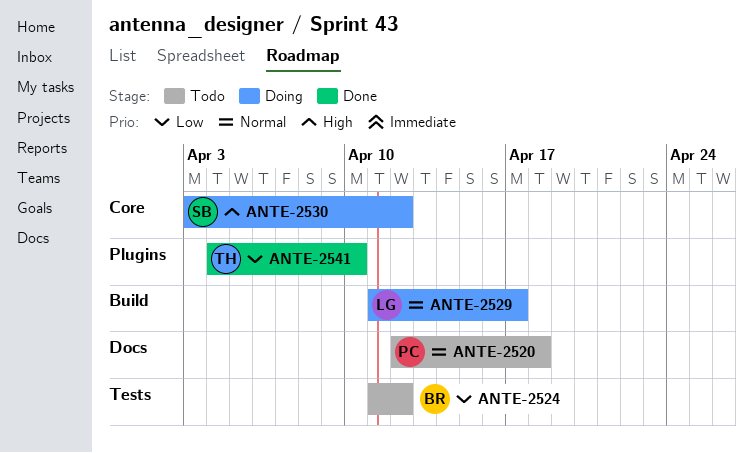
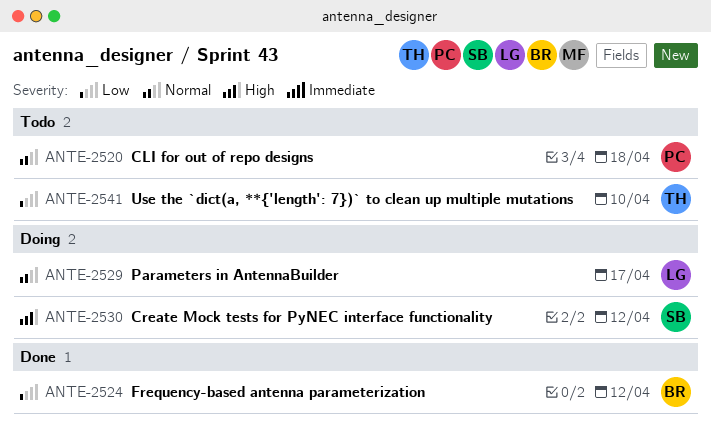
ANTE-2524, status: Todo -> Done
ANTE-2541, status: Done -> Todo

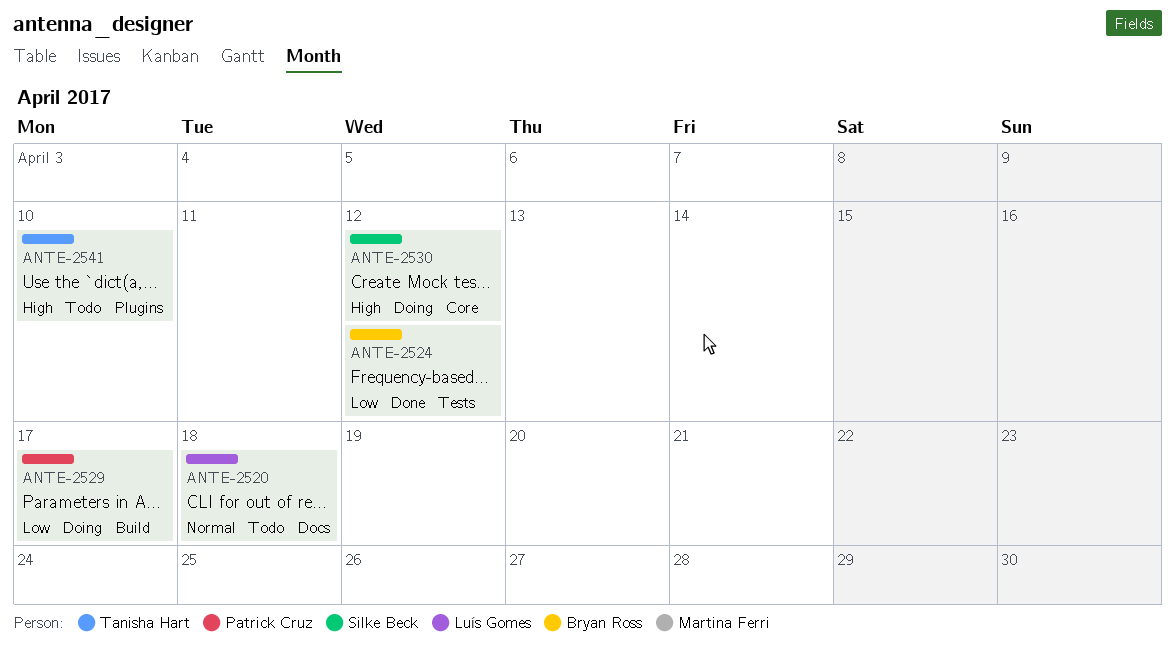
ANTE-2520, owner: Patrick Cruz -> Luís Gomes
ANTE-2529, owner: Luís Gomes -> Patrick Cruz
ANTE-2529, priority: Normal -> Low
ANTE-2541, priority: Low -> High

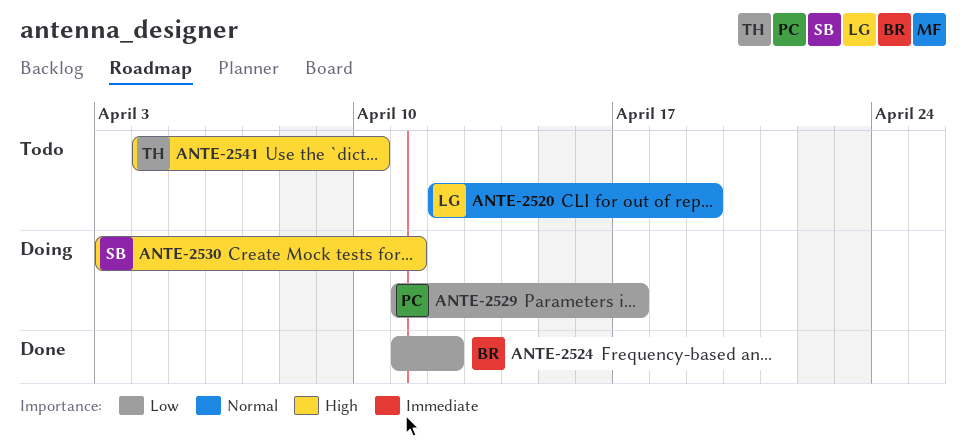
ANTE-2520, due: Apr 18 -> Apr 19
ANTE-2530, due: Apr 12 -> Apr 11

